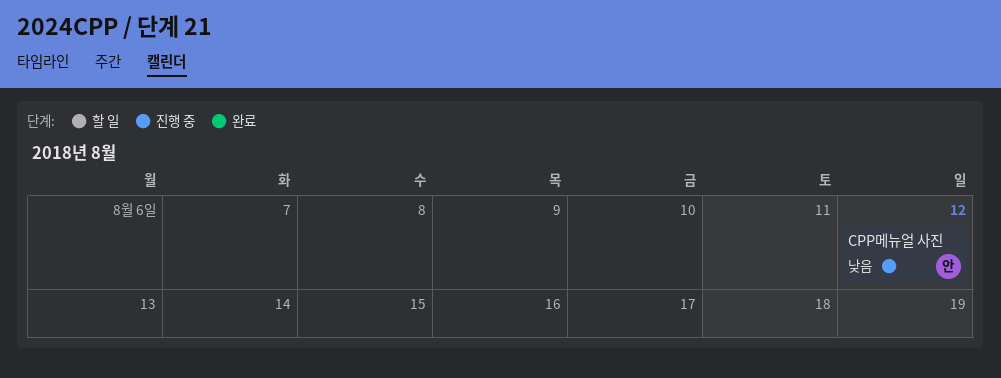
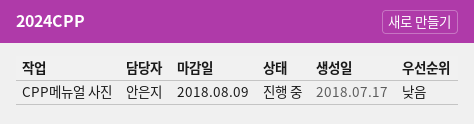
CPP메뉴얼 사진, due: Aug 12 -> Aug 9

